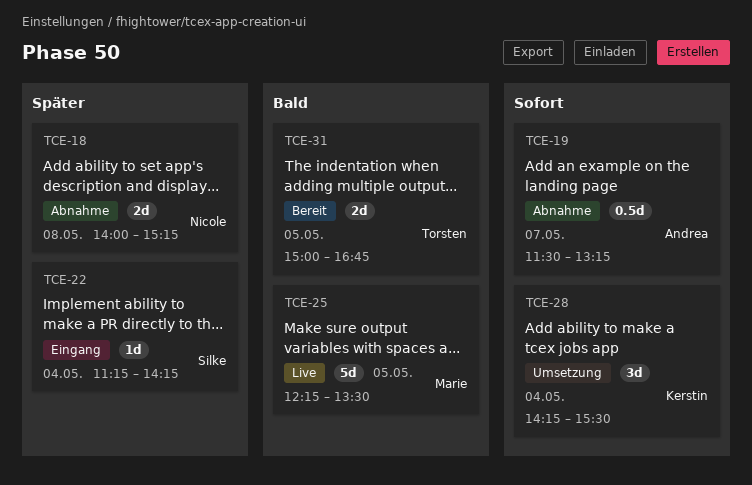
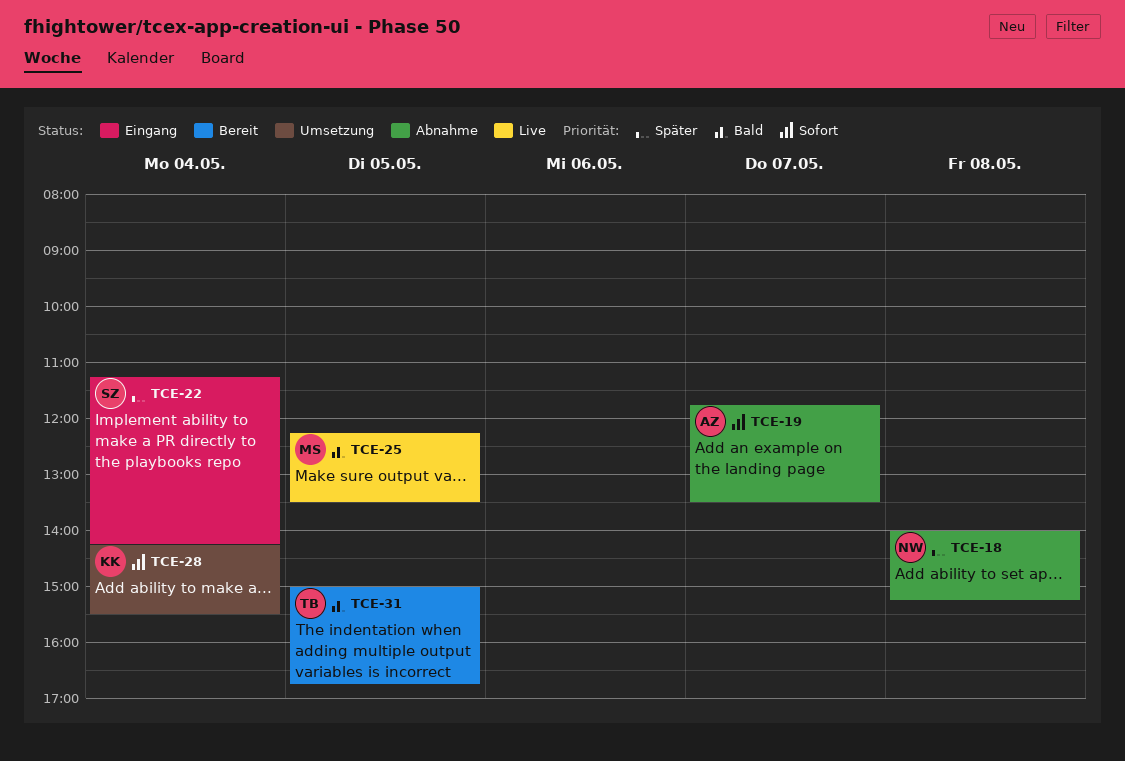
TCE-19, begins: 11:30 -> 11:45
TCE-19, ends: 13:15 -> 13:30

